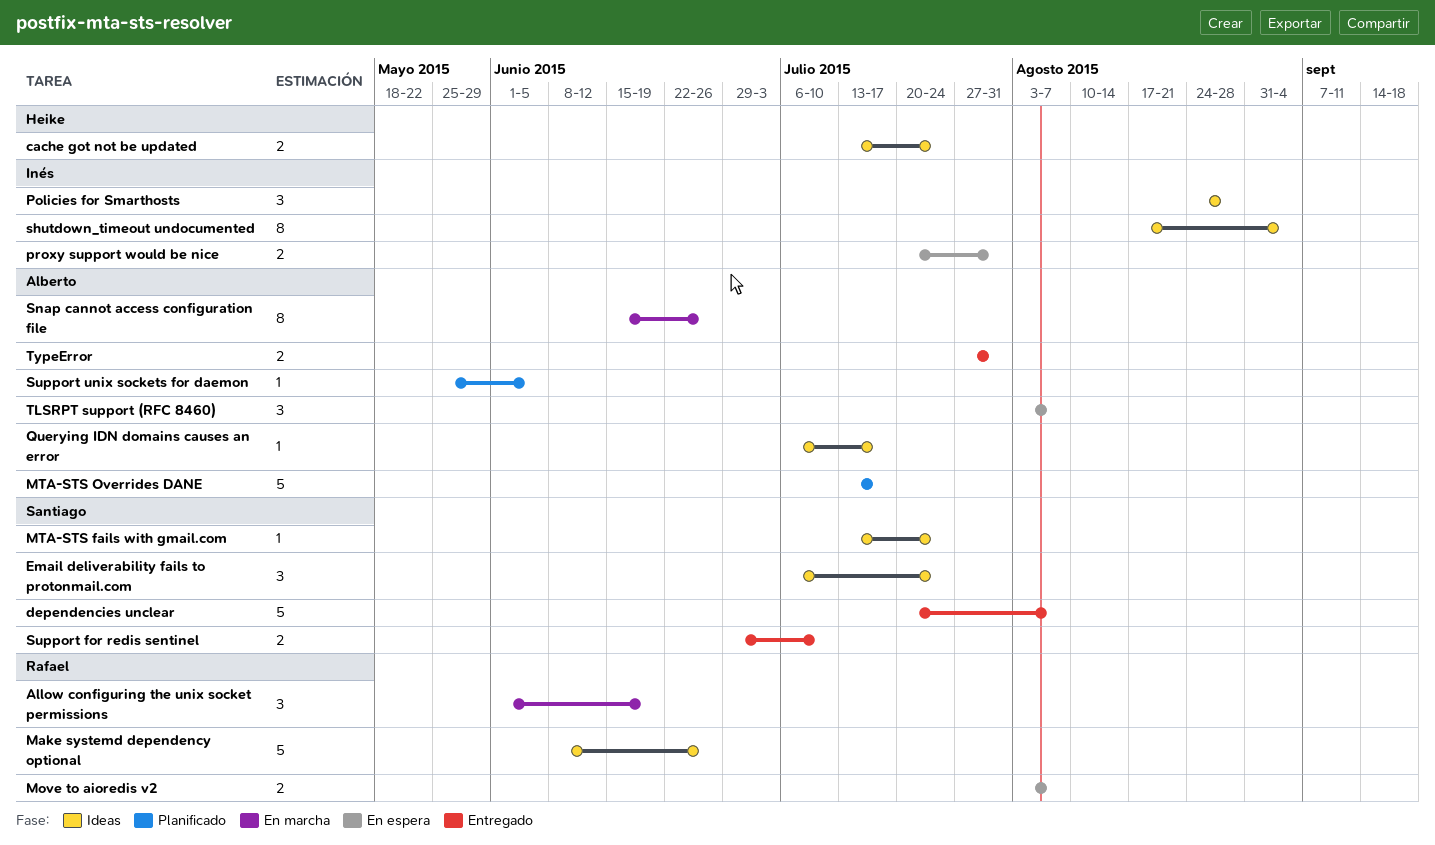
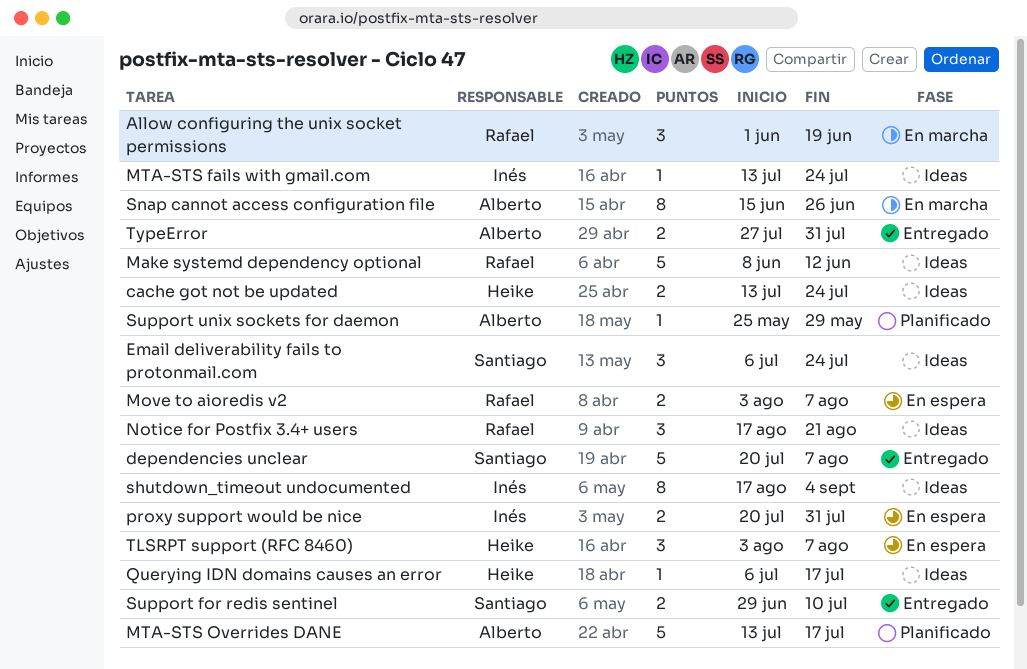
Make systemd dependency optional, due: Jun 26 -> Jun 12
MTA-STS fails with gmail.com, owner: Santiago -> Inés
Notice for Postfix 3.4+ users: none -> present
Policies for Smarthosts: present -> none
Querying IDN domains causes an error, owner: Alberto -> Heike
Support unix sockets for daemon, due: Jun 5 -> May 29
TLSRPT support (RFC 8460), owner: Alberto -> Heike

